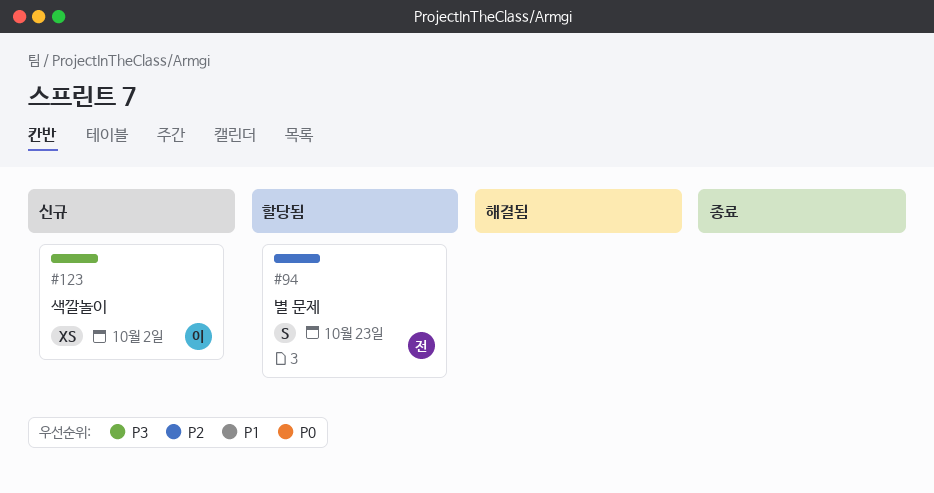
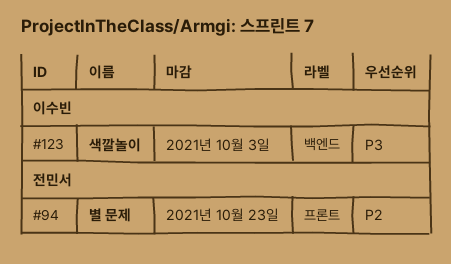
#123, due: Oct 2 -> Oct 3

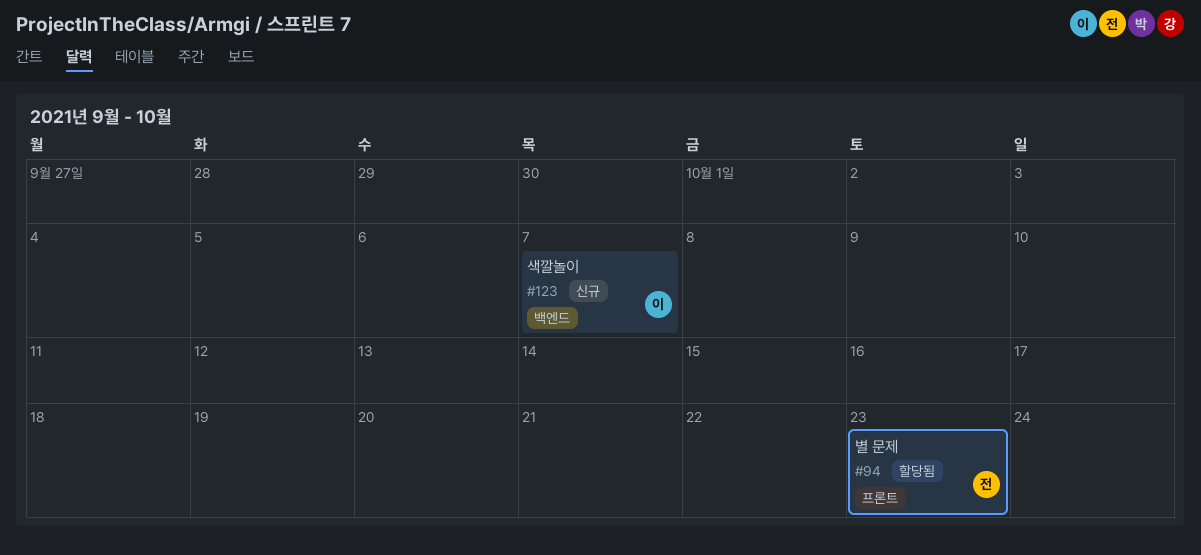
#123, due: Oct 3 -> Oct 7

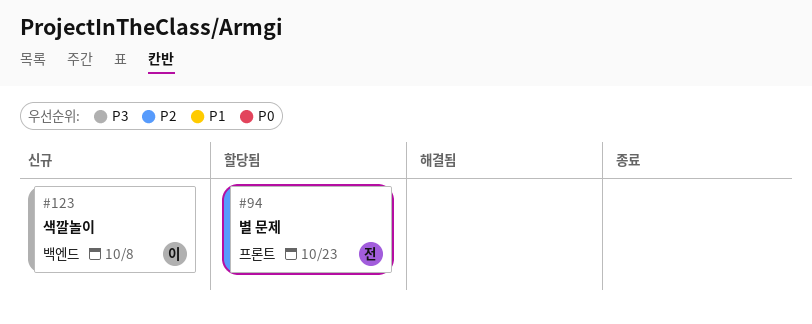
#123, due: Oct 7 -> Oct 8

